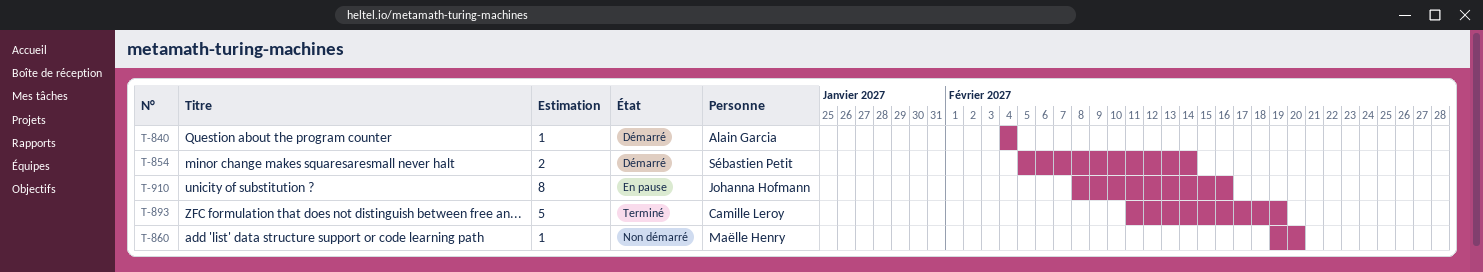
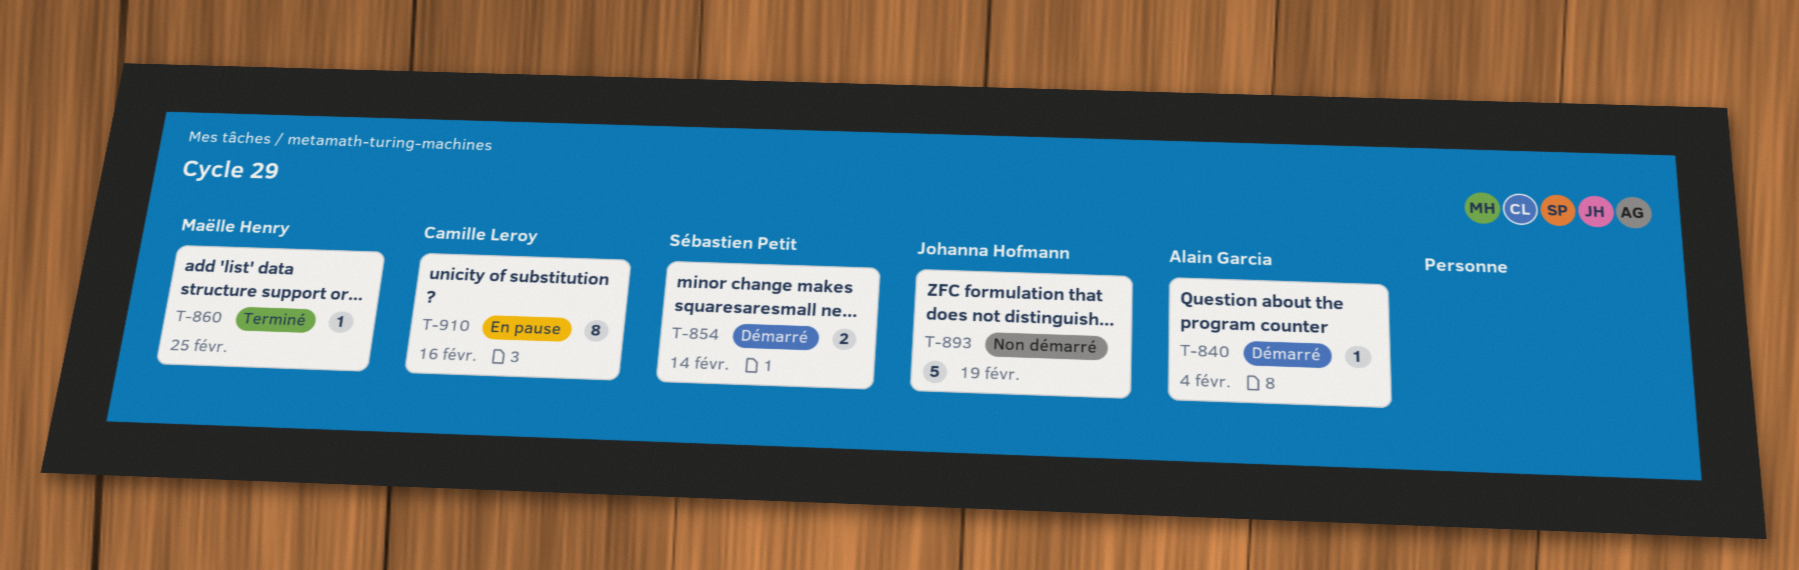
T-860, status: Non démarré -> Terminé
T-860, due: Feb 20 -> Feb 25
T-893, status: Terminé -> Non démarré
T-893, owner: Camille Leroy -> Johanna Hofmann
T-910, owner: Johanna Hofmann -> Camille Leroy

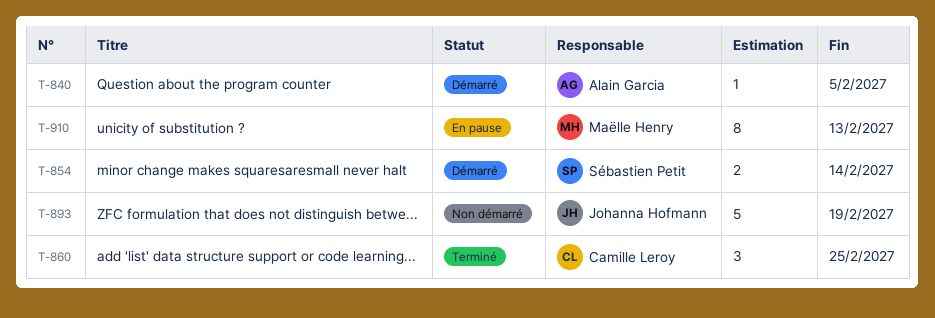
T-840, due: Feb 4 -> Feb 5
T-860, owner: Maëlle Henry -> Camille Leroy
T-860, estimate: 1 -> 3
T-910, owner: Camille Leroy -> Maëlle Henry
T-910, due: Feb 16 -> Feb 13

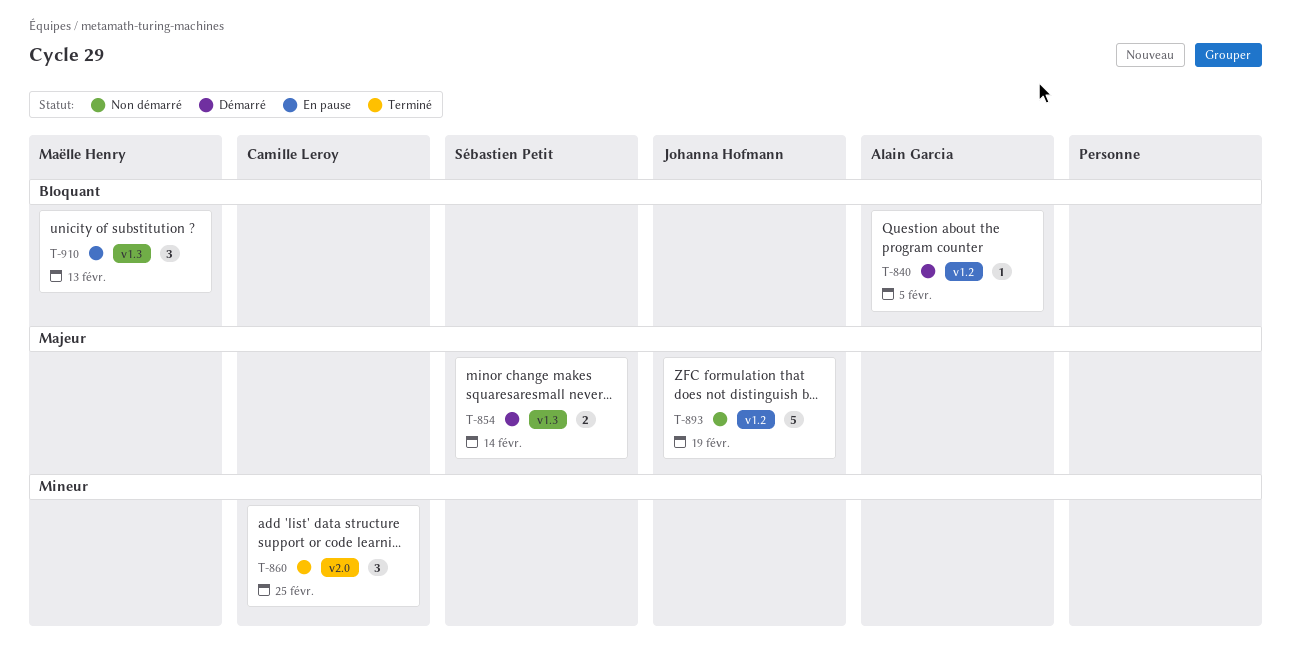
T-910, estimate: 8 -> 3

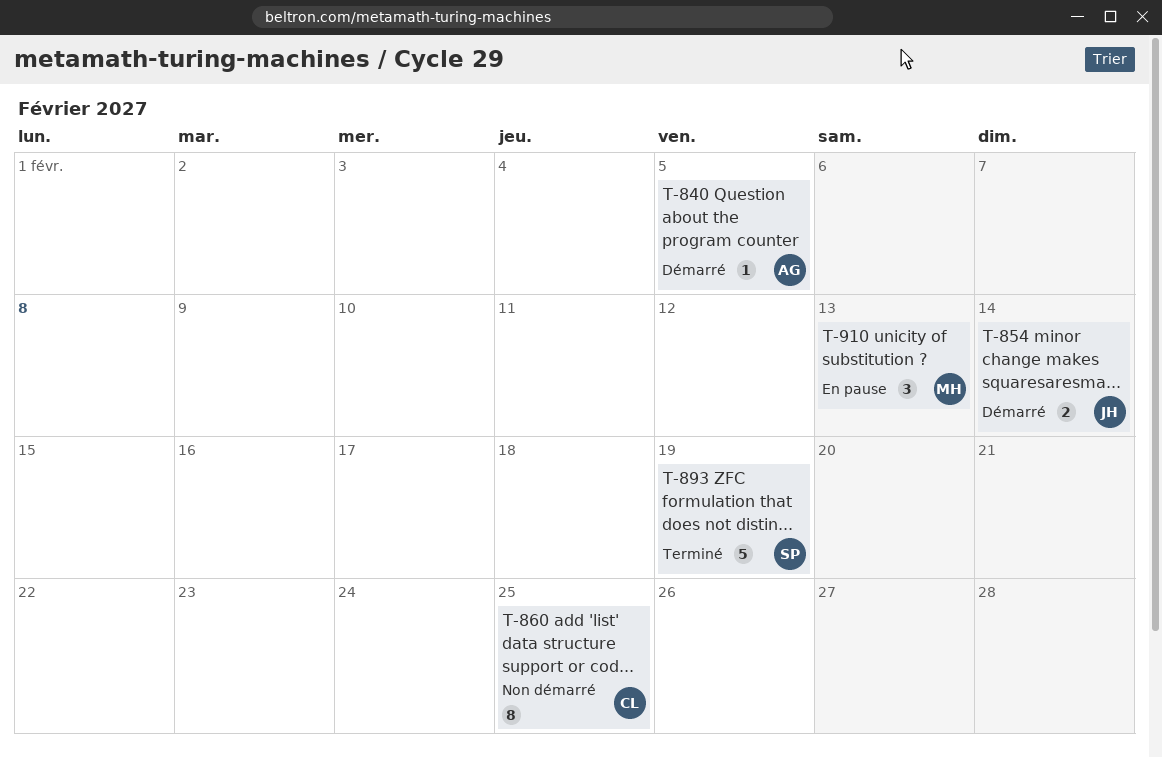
T-854, owner: Sébastien Petit -> Johanna Hofmann
T-860, status: Terminé -> Non démarré
T-860, estimate: 3 -> 8
T-893, status: Non démarré -> Terminé
T-893, owner: Johanna Hofmann -> Sébastien Petit

